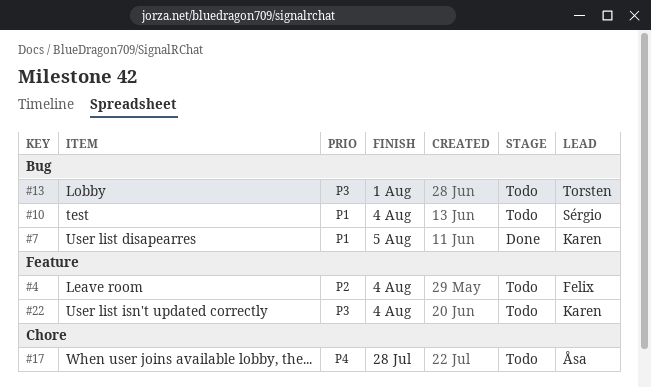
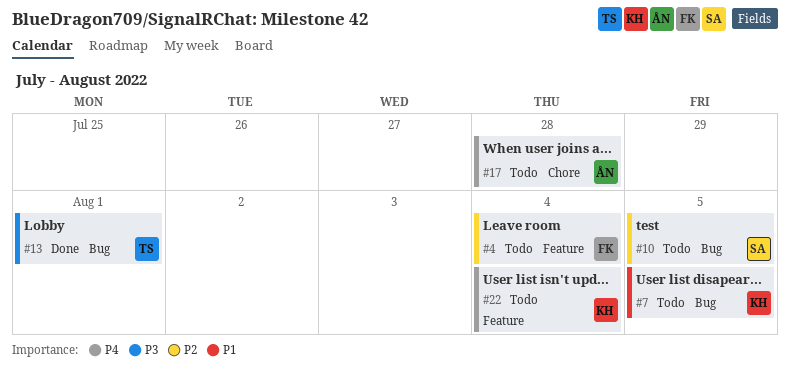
#7, status: Done -> Todo
#10, priority: P1 -> P2
#10, due: Aug 4 -> Aug 5
#13, status: Todo -> Done
#22, priority: P3 -> P4

